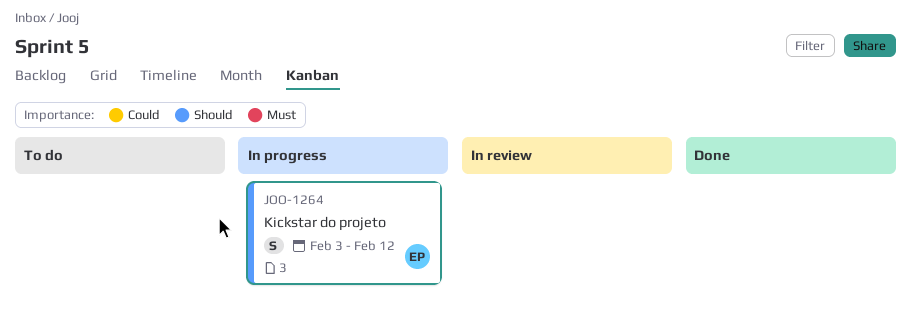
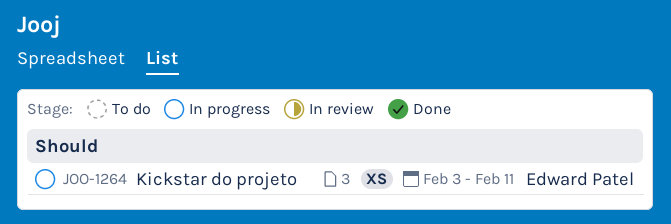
JOO-1264, estimate: S -> XS
JOO-1264, due: Feb 12 -> Feb 11

